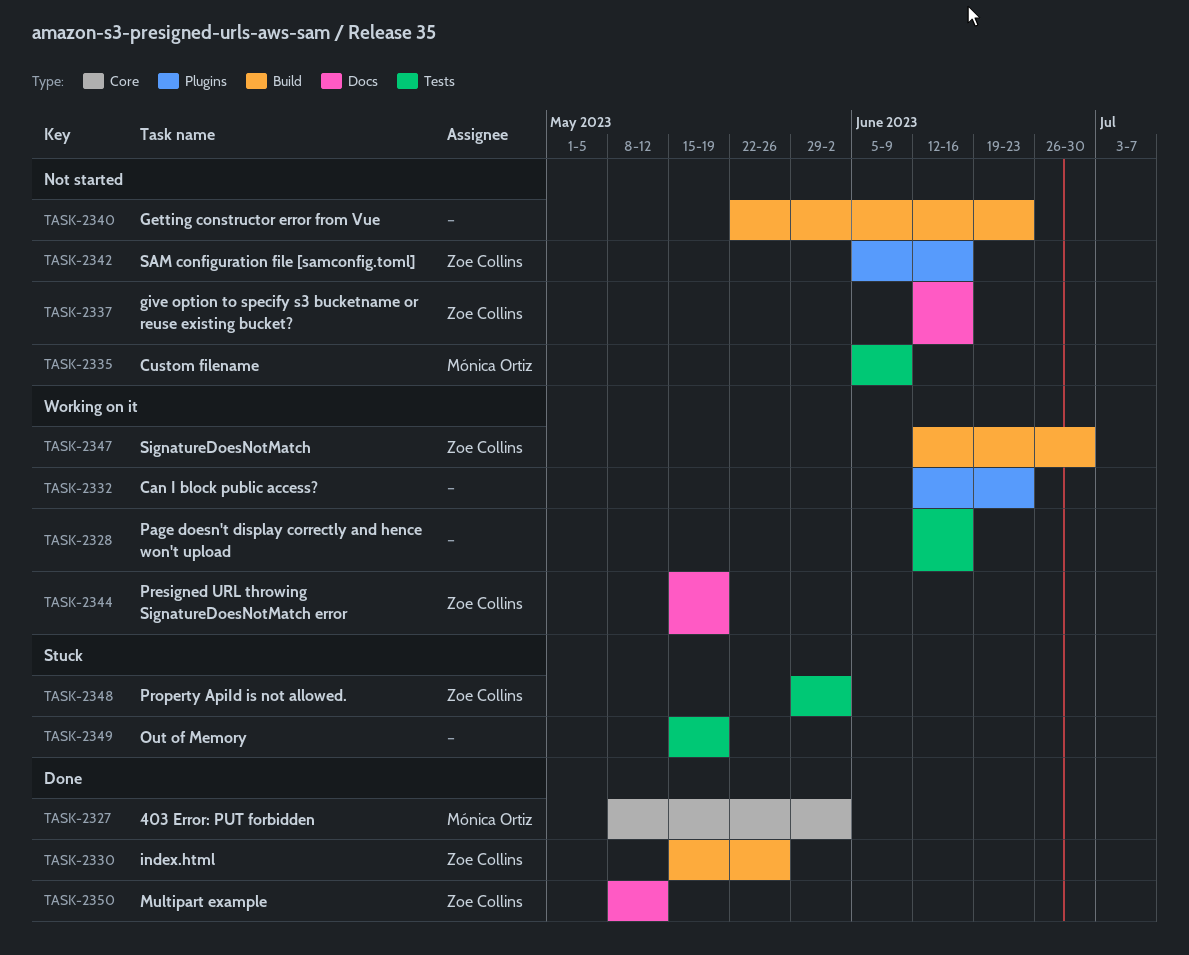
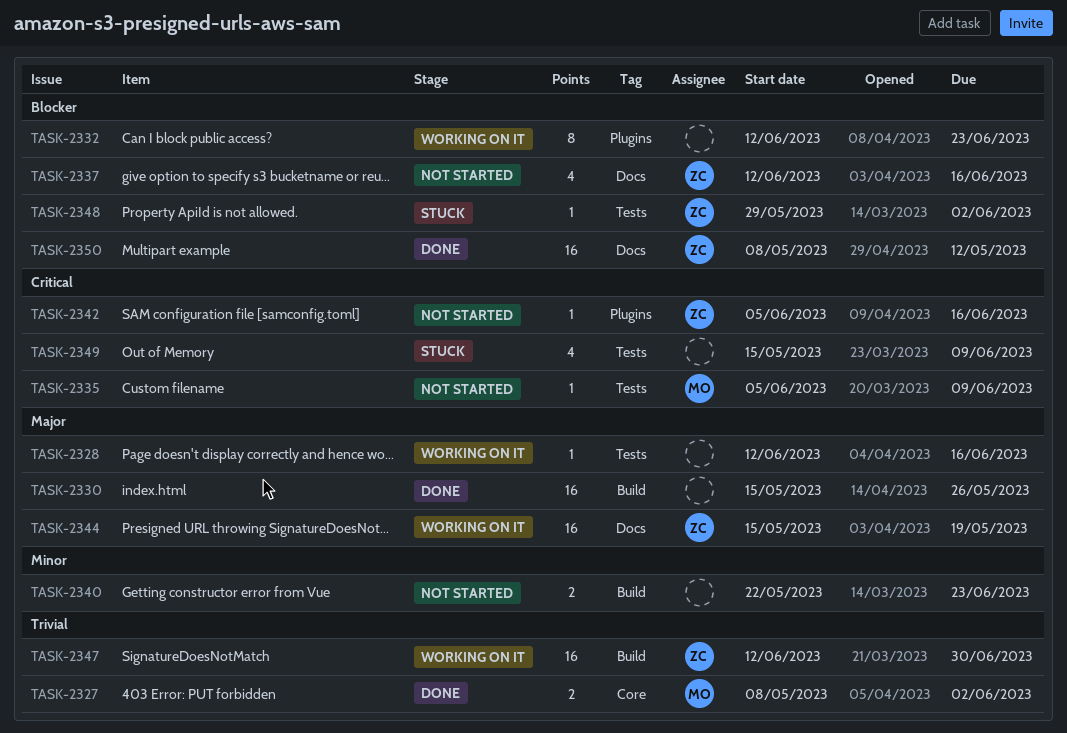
TASK-2330, owner: Zoe Collins -> none
TASK-2349, due: May 19 -> Jun 9

